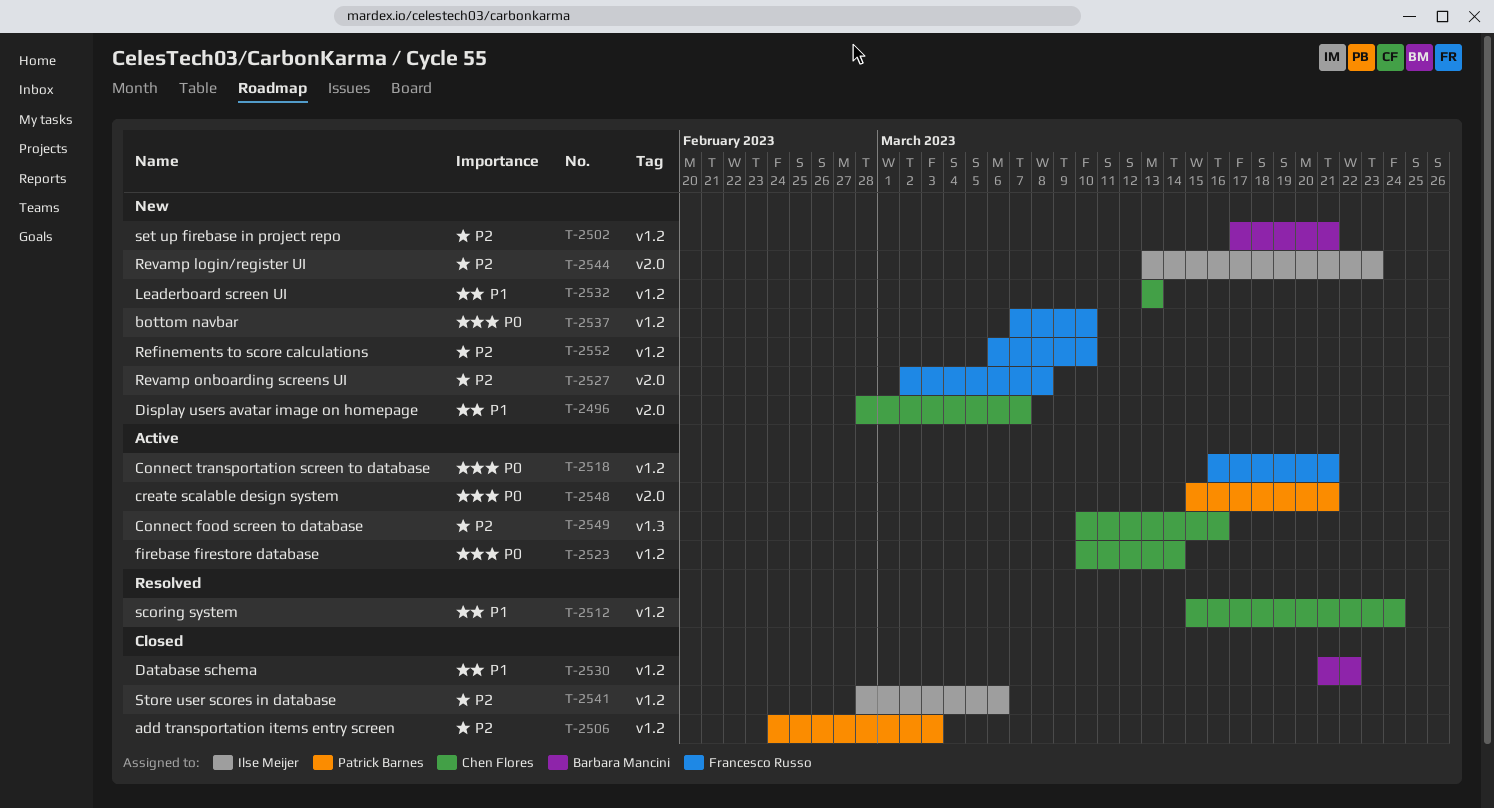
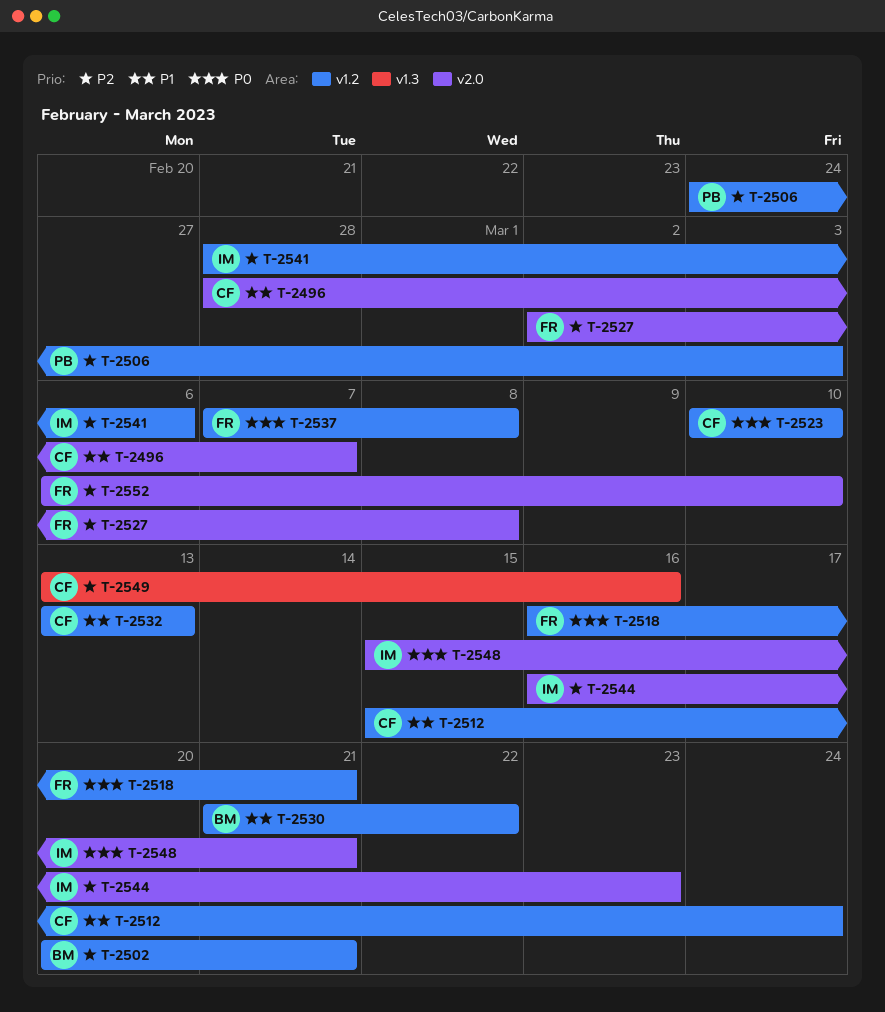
T-2502, start: Mar 17 -> Mar 20
T-2523, due: Mar 14 -> Mar 10
T-2537, due: Mar 10 -> Mar 8
T-2544, start: Mar 13 -> Mar 16
T-2548, owner: Patrick Barnes -> Ilse Meijer
T-2549, start: Mar 10 -> Mar 13
T-2552, label: v1.2 -> v2.0

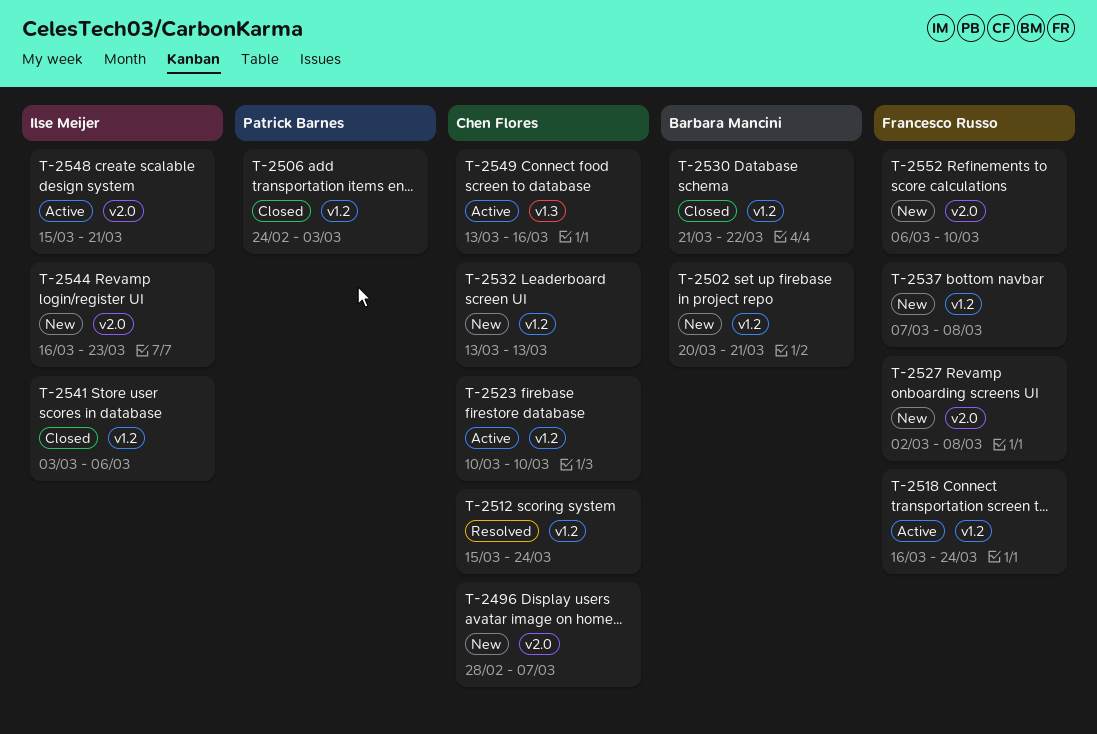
T-2518, due: Mar 21 -> Mar 24
T-2541, start: Feb 28 -> Mar 3

